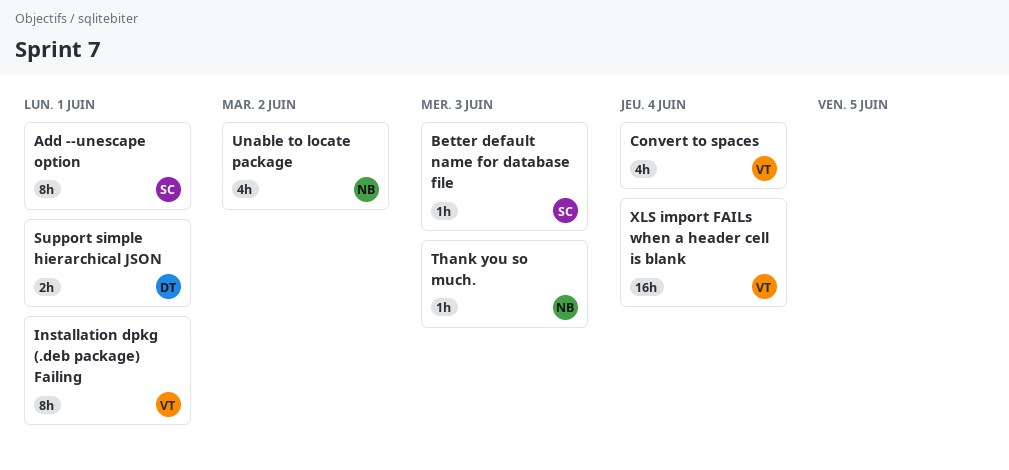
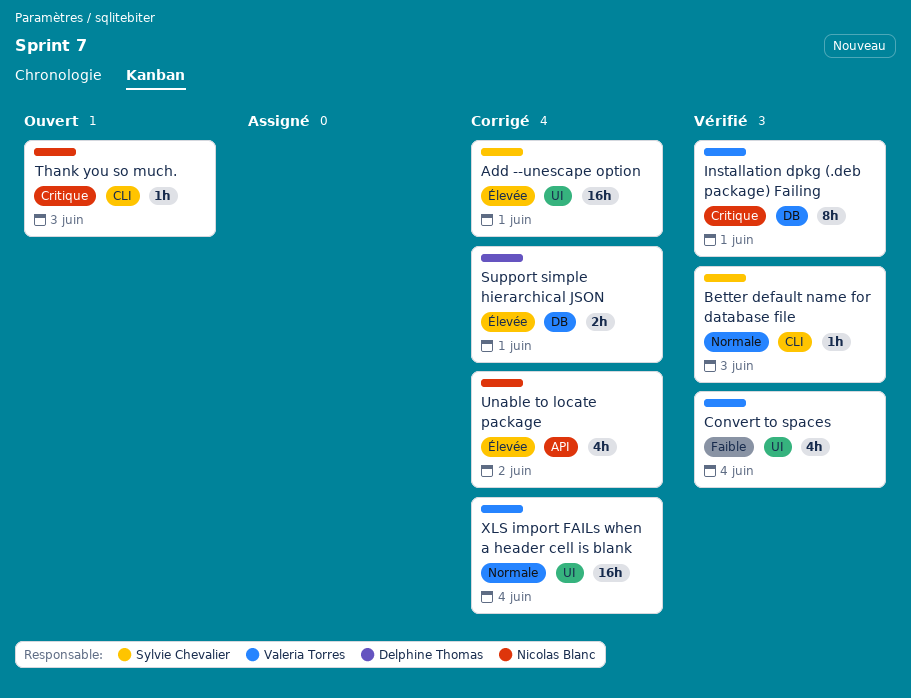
Add --unescape option, estimate: 8h -> 16h

